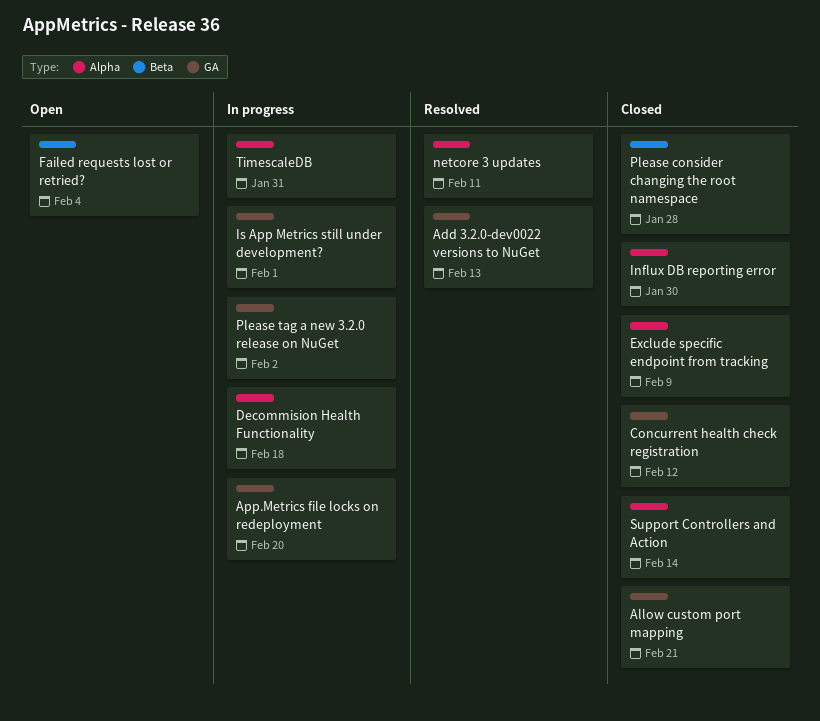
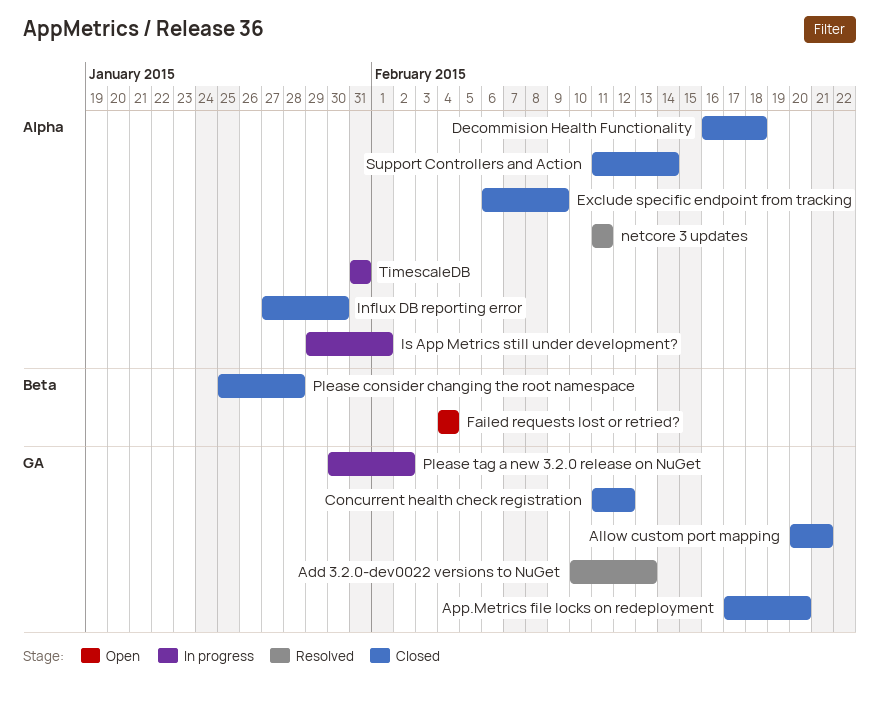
App.Metrics file locks on redeployment, status: In progress -> Closed
Decommision Health Functionality, status: In progress -> Closed
Is App Metrics still under development?, label: GA -> Alpha

